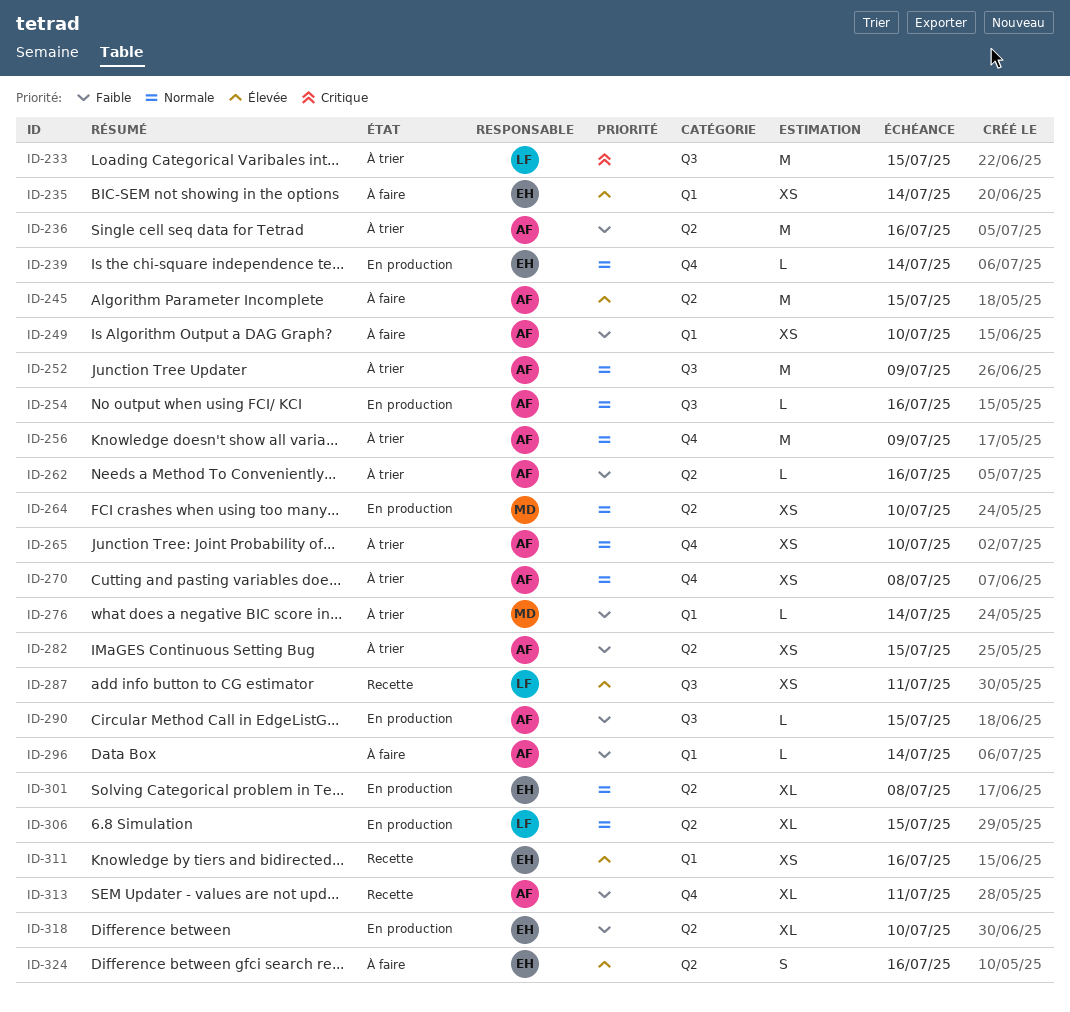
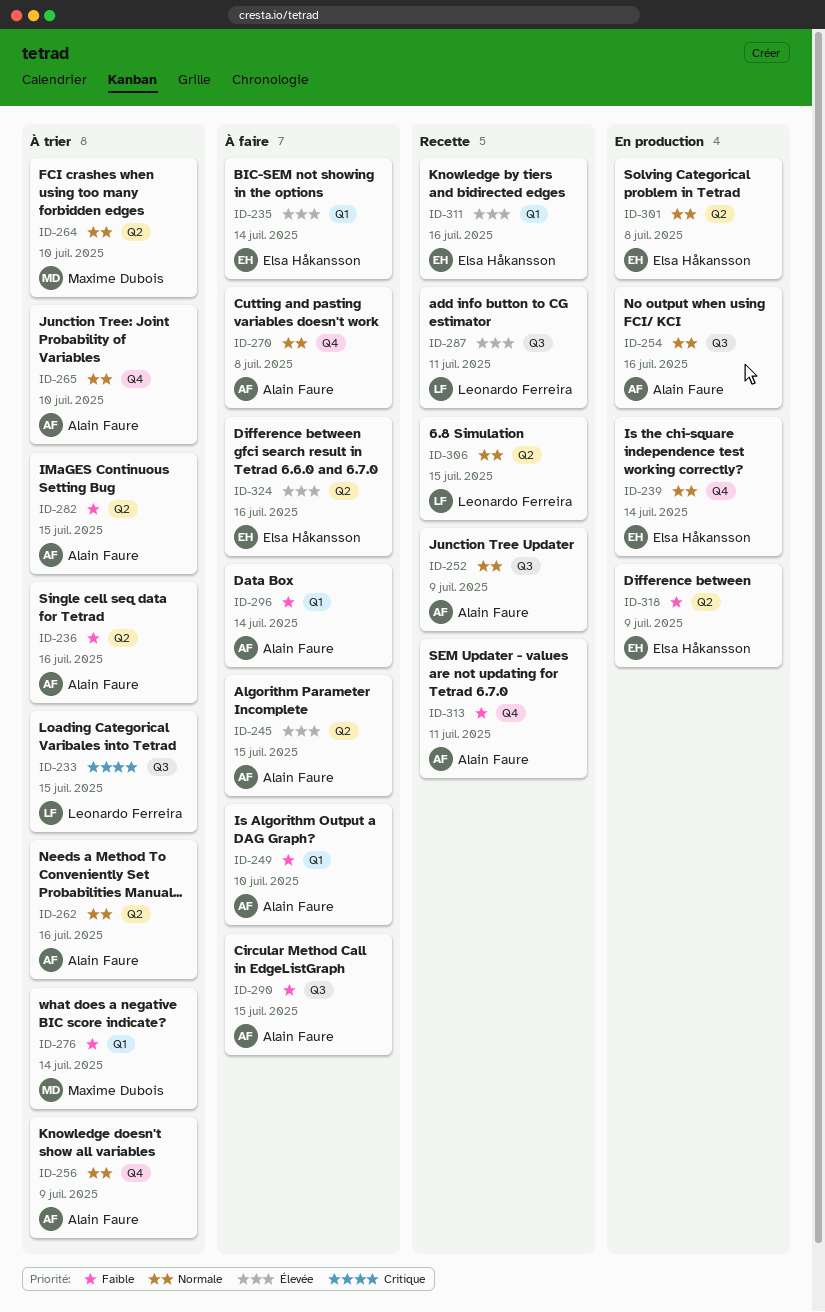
ID-252, status: À trier -> Recette
ID-262, priority: Faible -> Normale
ID-264, status: En production -> À trier
ID-270, status: À trier -> À faire
ID-290, status: En production -> À faire
ID-306, status: En production -> Recette
ID-318, due: Jul 10 -> Jul 9

